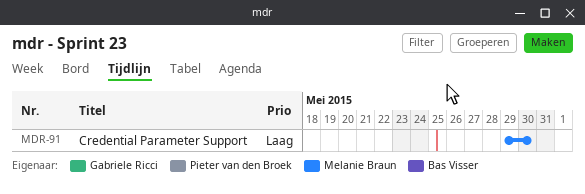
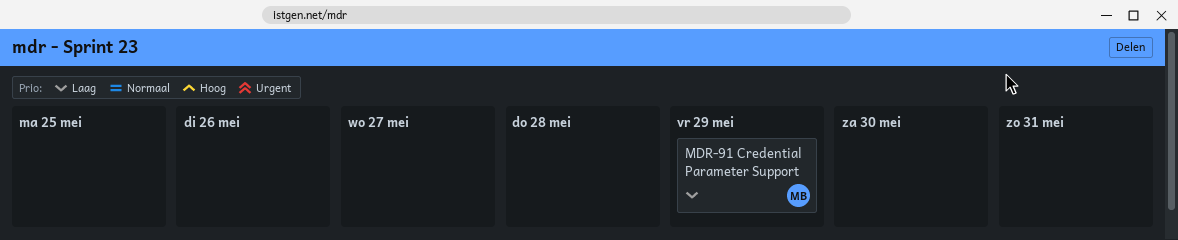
MDR-91, due: May 30 -> May 29

